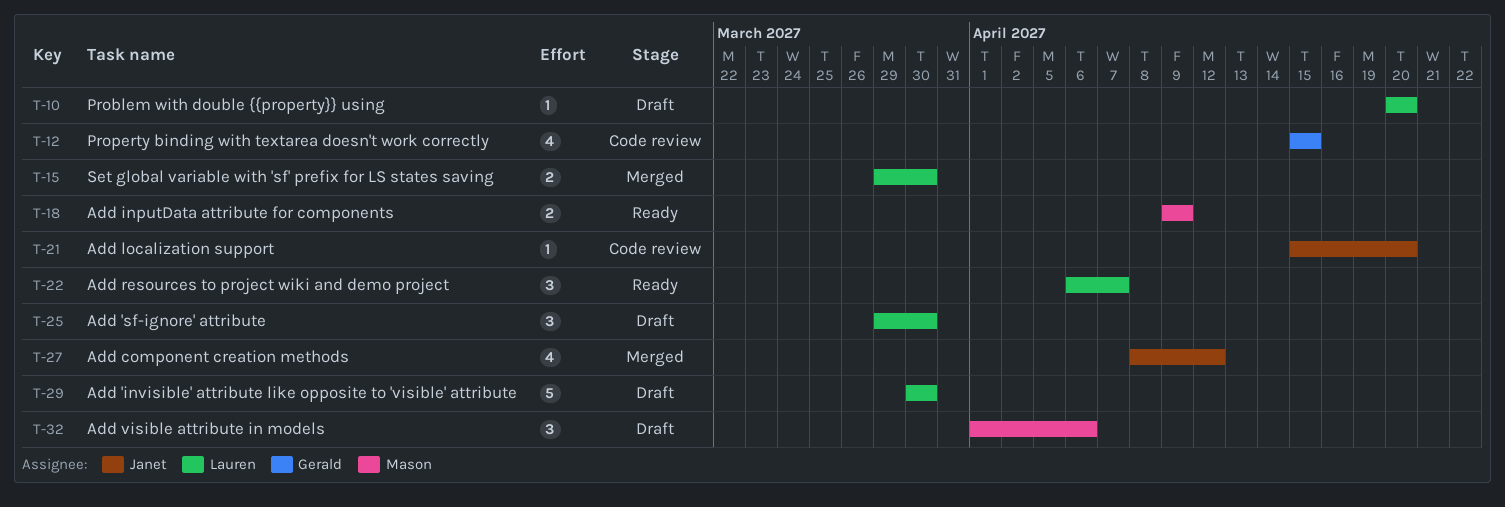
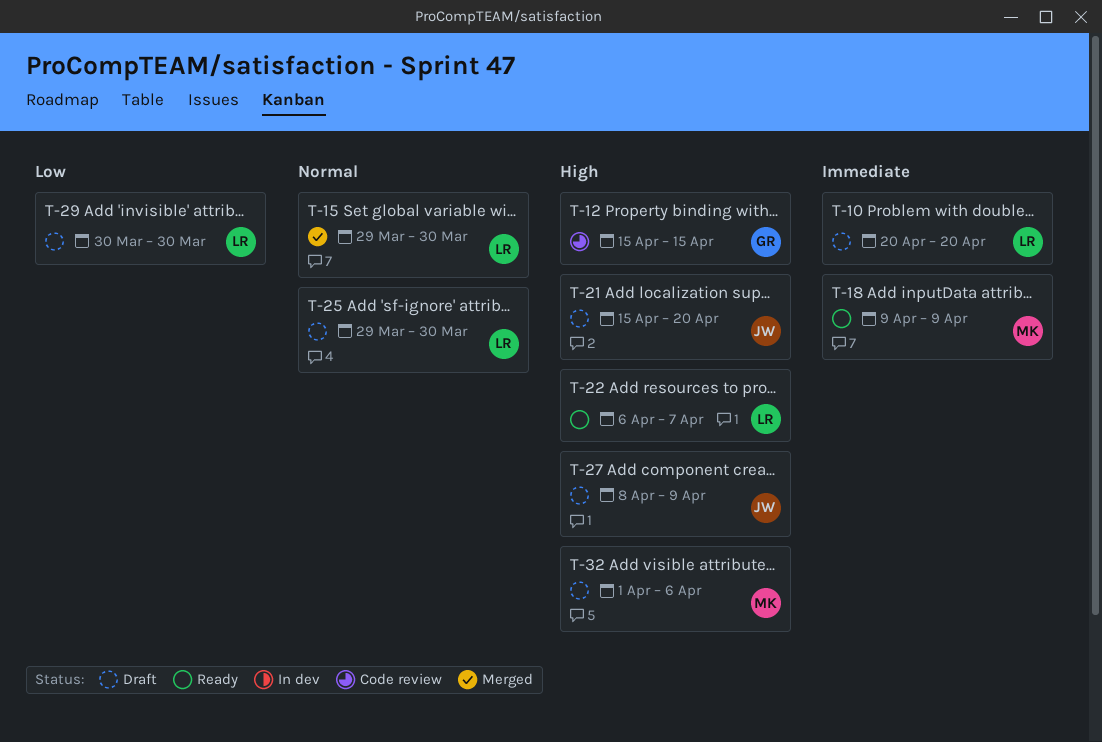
T-21, status: Code review -> Draft
T-27, status: Merged -> Draft
T-27, due: Apr 12 -> Apr 9

